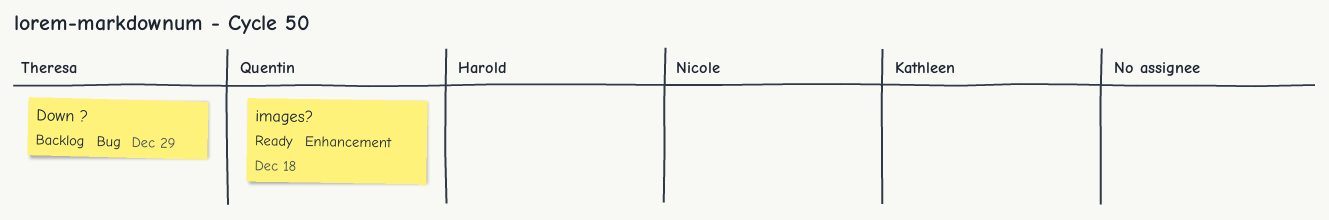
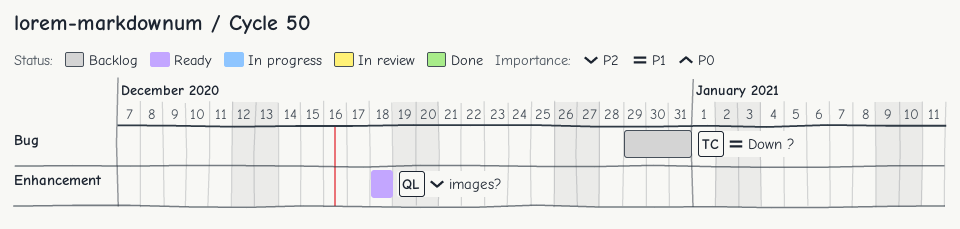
Down ?, due: Dec 29 -> Dec 31

